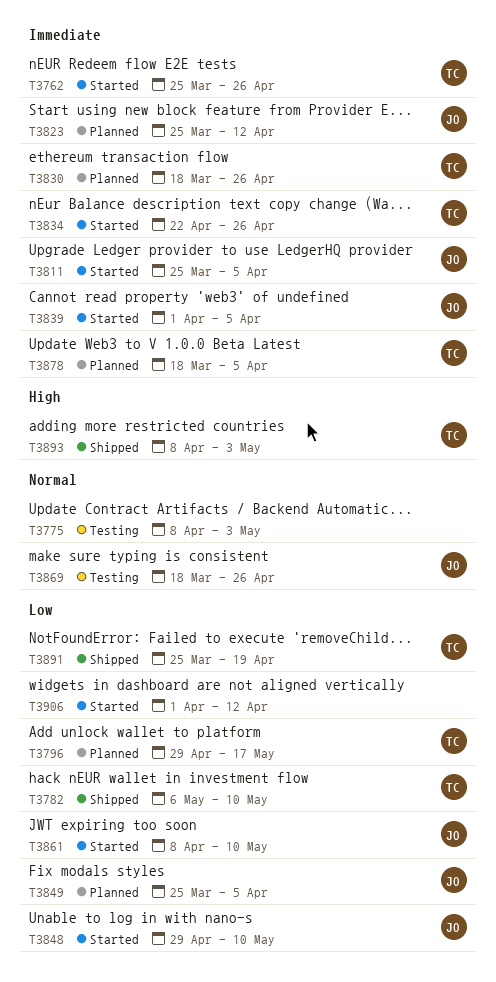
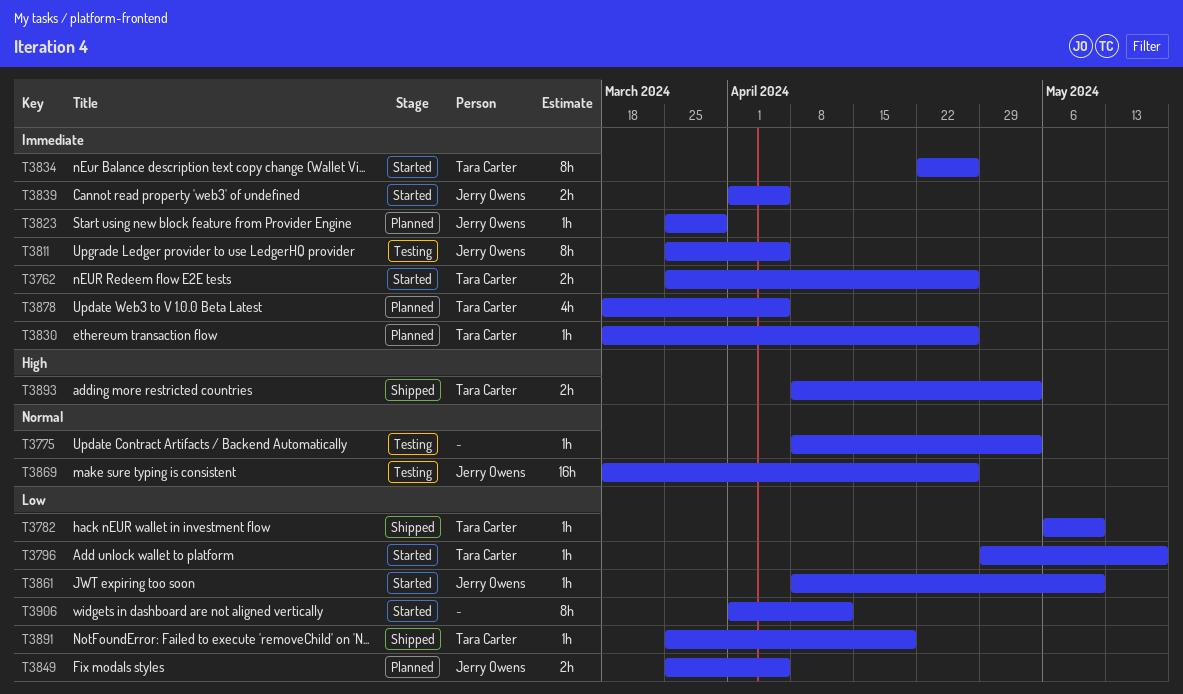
T3796, status: Planned -> Started
T3811, status: Started -> Testing
T3823, due: Apr 12 -> Mar 29
T3848: present -> none

